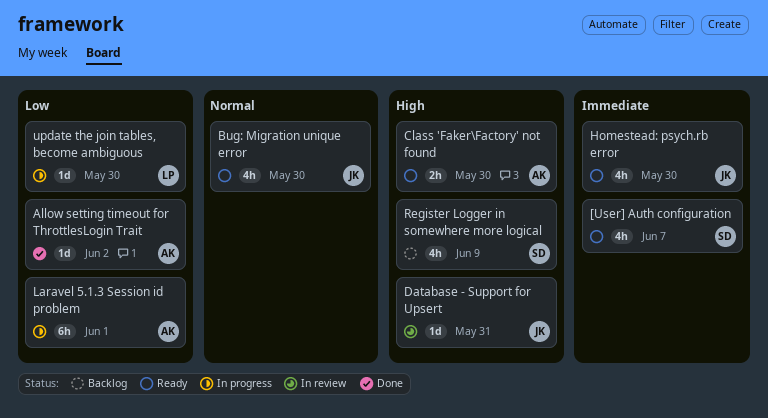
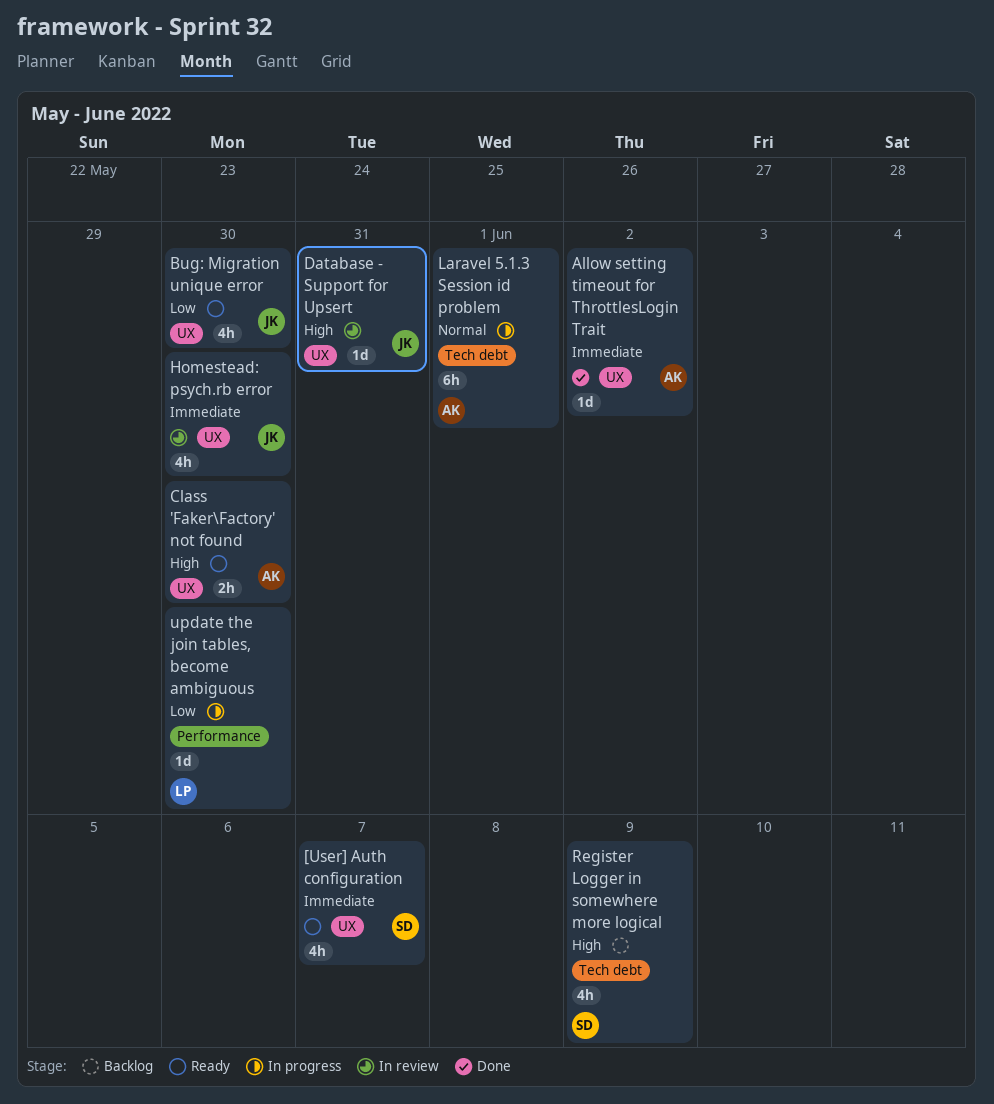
Allow setting timeout for ThrottlesLogin Trait, priority: Low -> Immediate
Bug: Migration unique error, priority: Normal -> Low
Homestead: psych.rb error, status: Ready -> In review
Laravel 5.1.3 Session id problem, priority: Low -> Normal

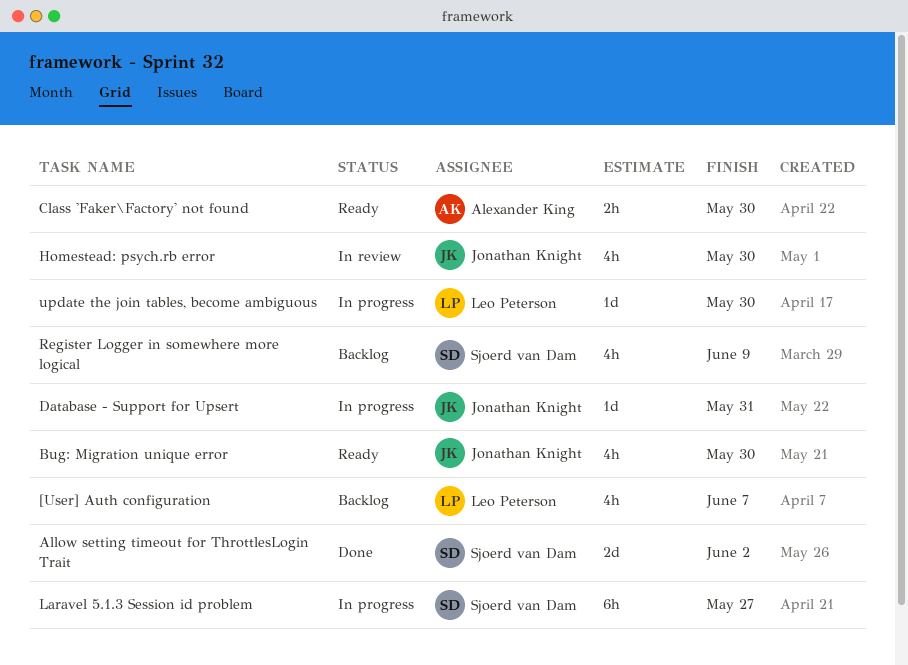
[User] Auth configuration, status: Ready -> Backlog
[User] Auth configuration, owner: Sjoerd van Dam -> Leo Peterson
Allow setting timeout for ThrottlesLogin Trait, owner: Alexander King -> Sjoerd van Dam
Allow setting timeout for ThrottlesLogin Trait, estimate: 1d -> 2d
Database - Support for Upsert, status: In review -> In progress
Laravel 5.1.3 Session id problem, owner: Alexander King -> Sjoerd van Dam
Laravel 5.1.3 Session id problem, due: Jun 1 -> May 27

